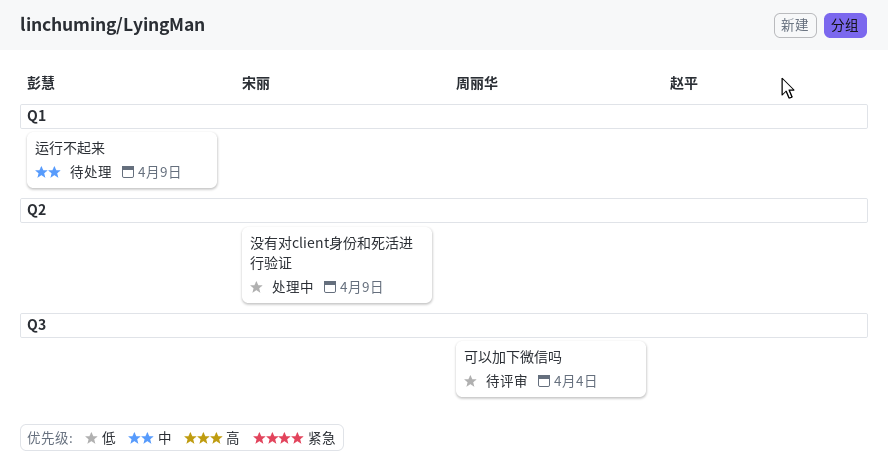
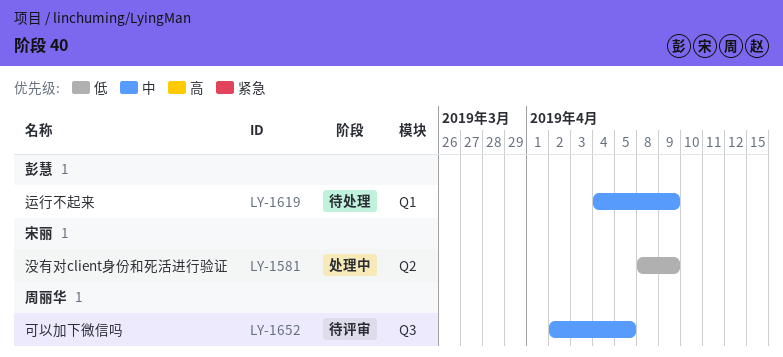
可以加下微信吗, priority: 低 -> 中
可以加下微信吗, due: Apr 4 -> Apr 5

